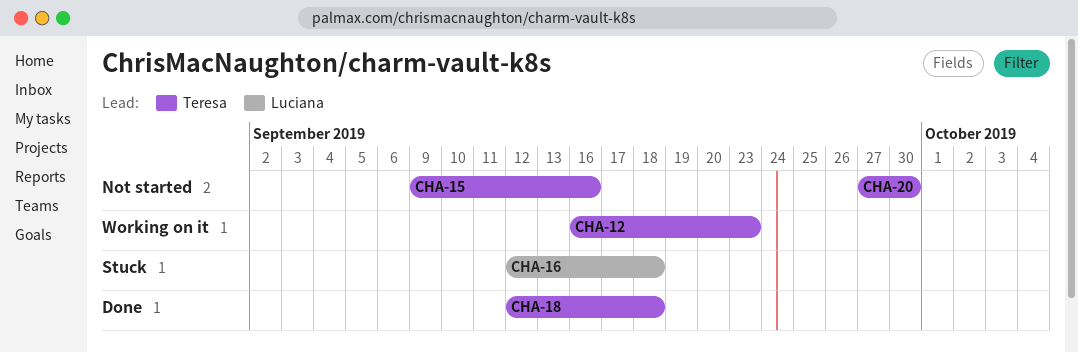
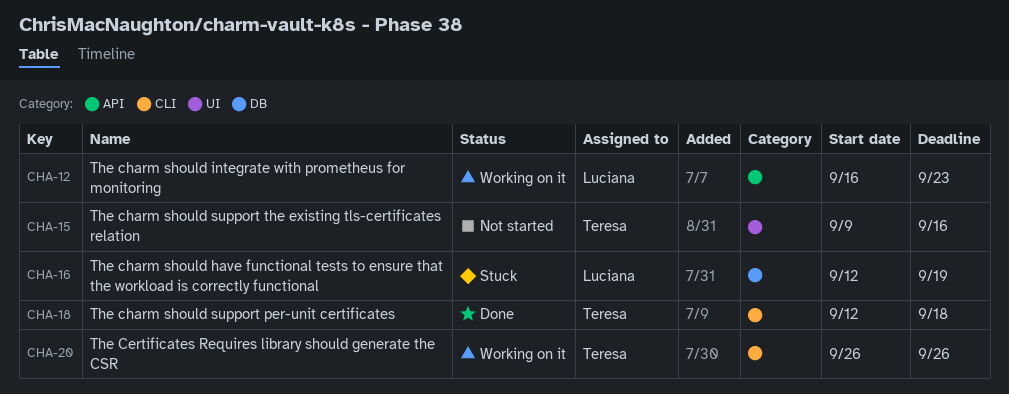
CHA-12, owner: Teresa -> Luciana
CHA-16, due: Sep 18 -> Sep 19
CHA-20, status: Not started -> Working on it
CHA-20, start: Sep 27 -> Sep 26
CHA-20, due: Sep 30 -> Sep 26

